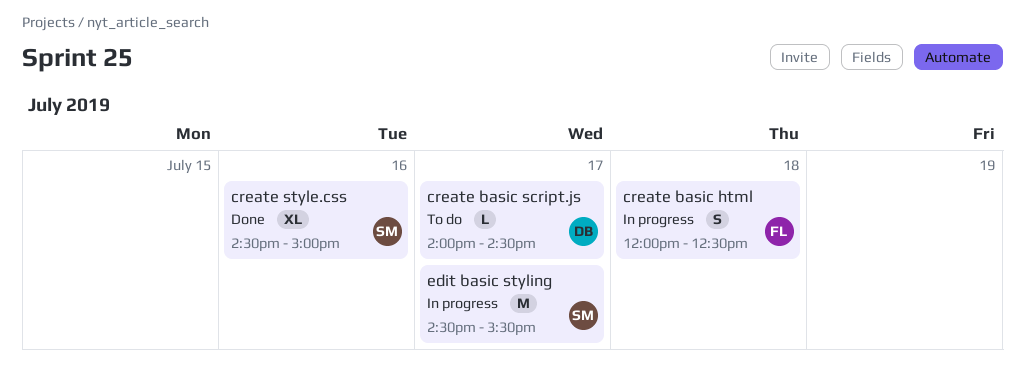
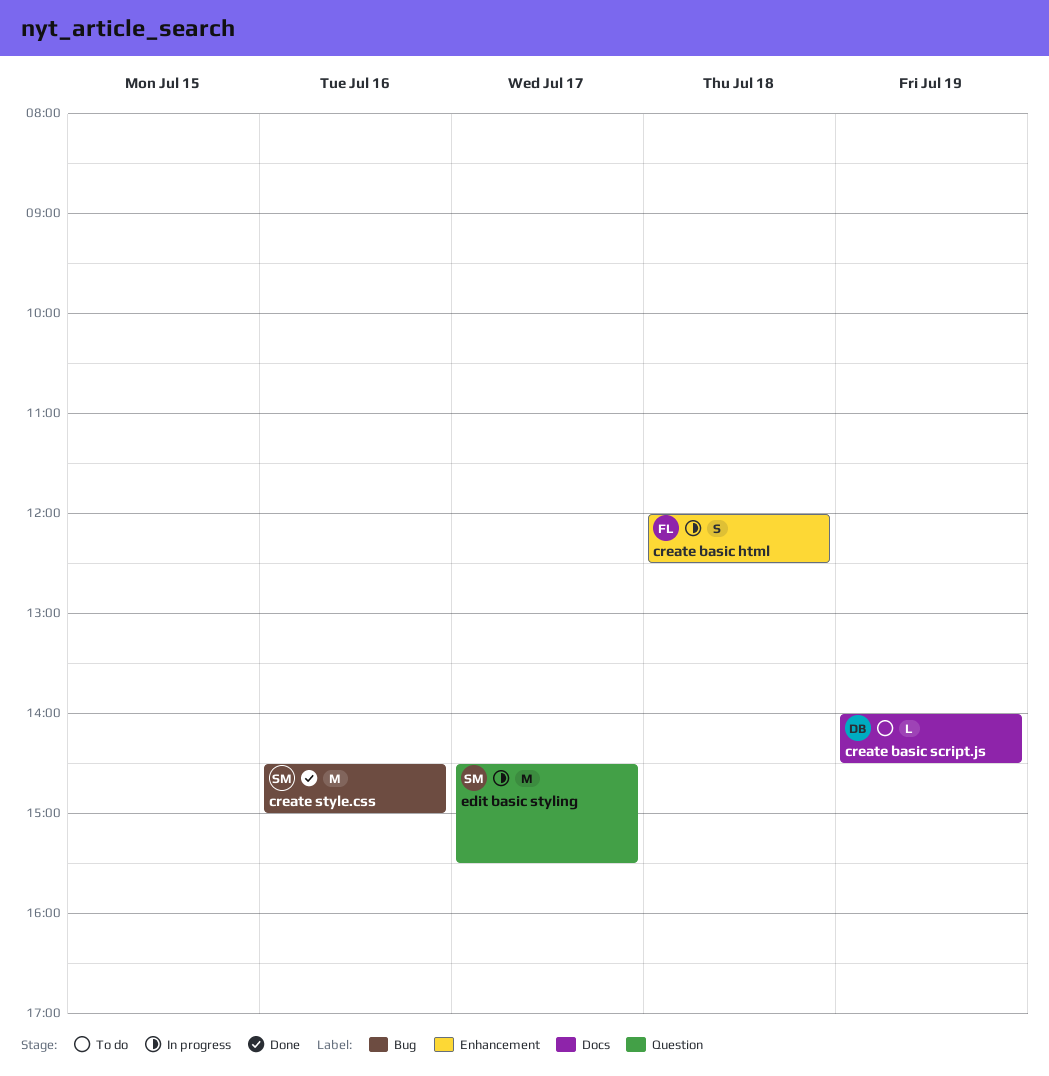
create basic script.js, day: Jul 17 -> Jul 19
create style.css, estimate: XL -> M

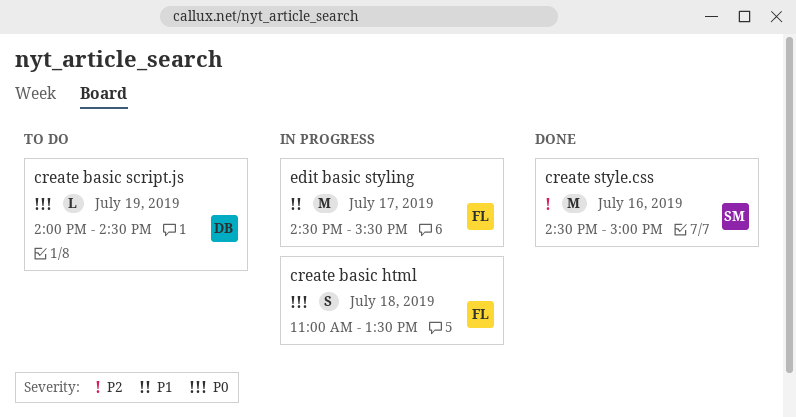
create basic html, begins: 12:00 -> 11:00
create basic html, ends: 12:30 -> 13:30
edit basic styling, owner: SM -> FL

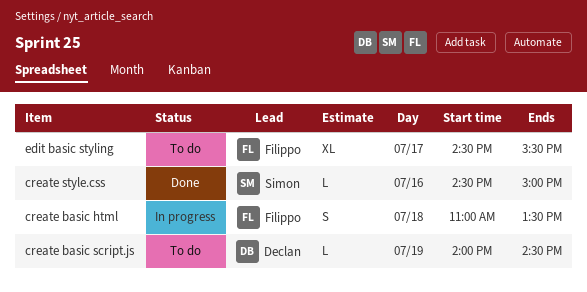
create style.css, estimate: M -> L
edit basic styling, status: In progress -> To do
edit basic styling, estimate: M -> XL

